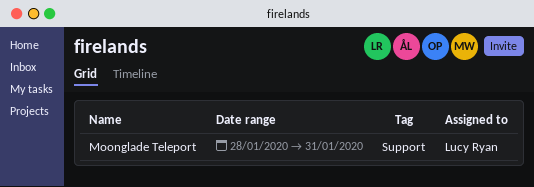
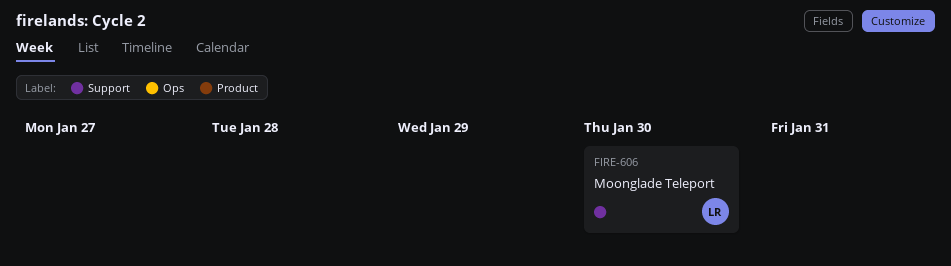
Moonglade Teleport, due: Jan 31 -> Jan 30

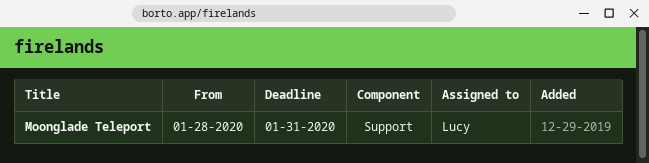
Moonglade Teleport, due: Jan 30 -> Jan 31

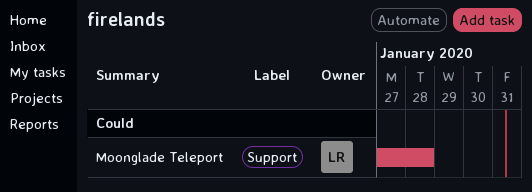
Moonglade Teleport, start: Jan 28 -> Jan 27
Moonglade Teleport, due: Jan 31 -> Jan 28

